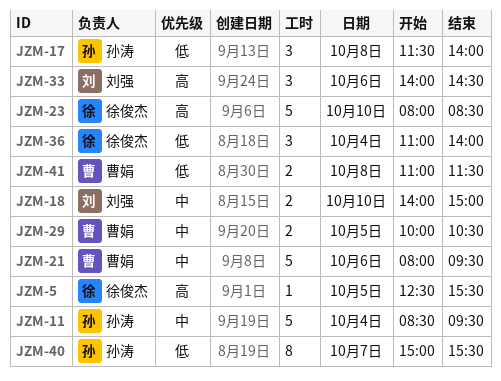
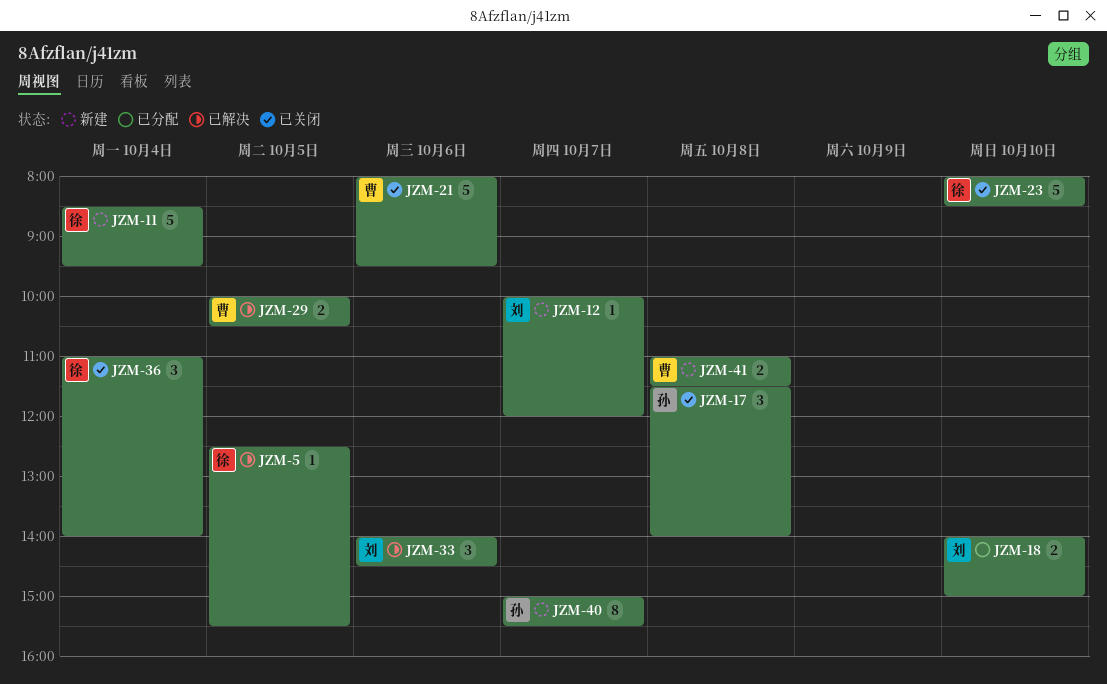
JZM-11, owner: 孙涛 -> 徐俊杰
JZM-12: none -> present

